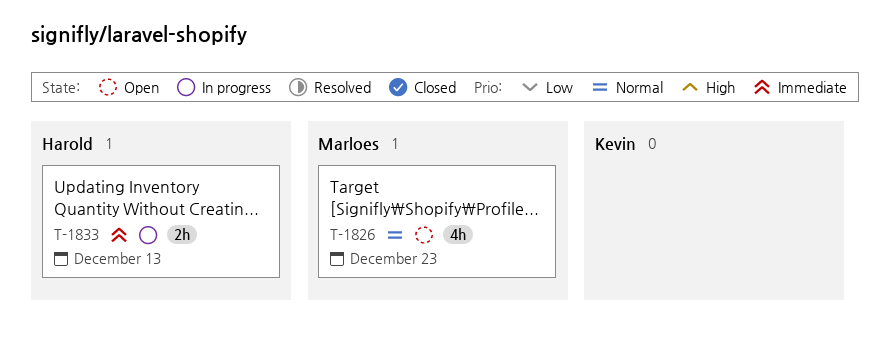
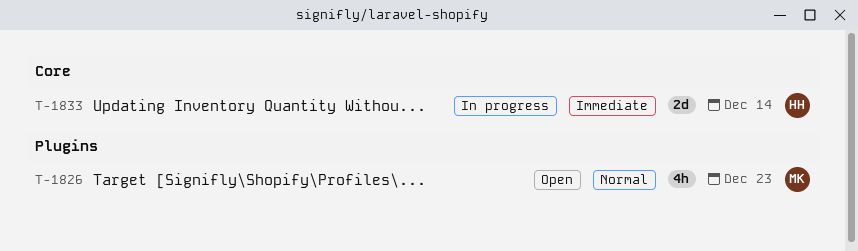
T-1833, estimate: 2h -> 2d
T-1833, due: Dec 13 -> Dec 14

